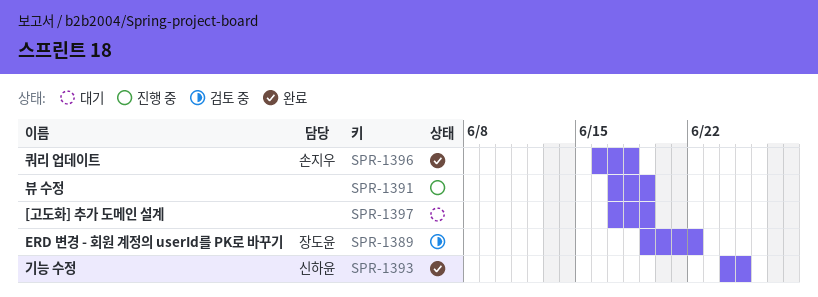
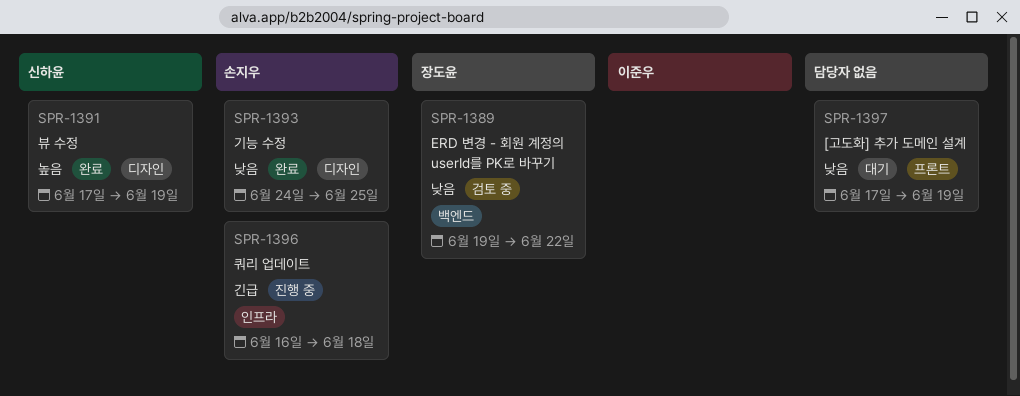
SPR-1391, status: 진행 중 -> 완료
SPR-1391, owner: none -> 신하윤
SPR-1393, owner: 신하윤 -> 손지우
SPR-1396, status: 완료 -> 진행 중

